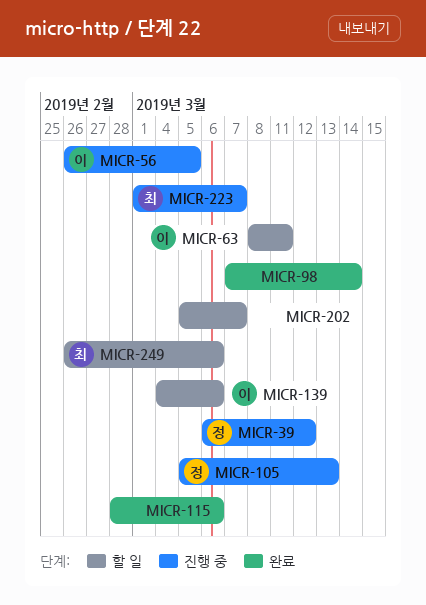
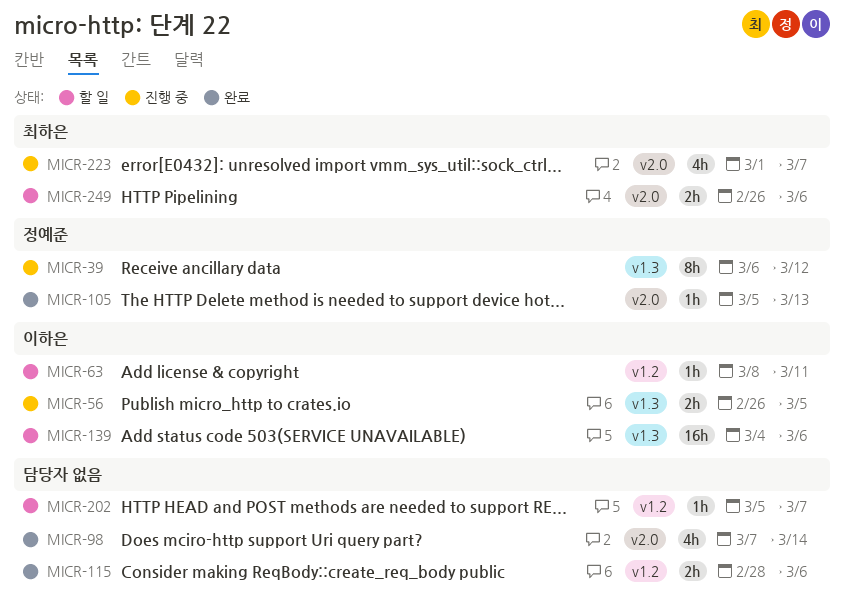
MICR-105, status: 진행 중 -> 완료

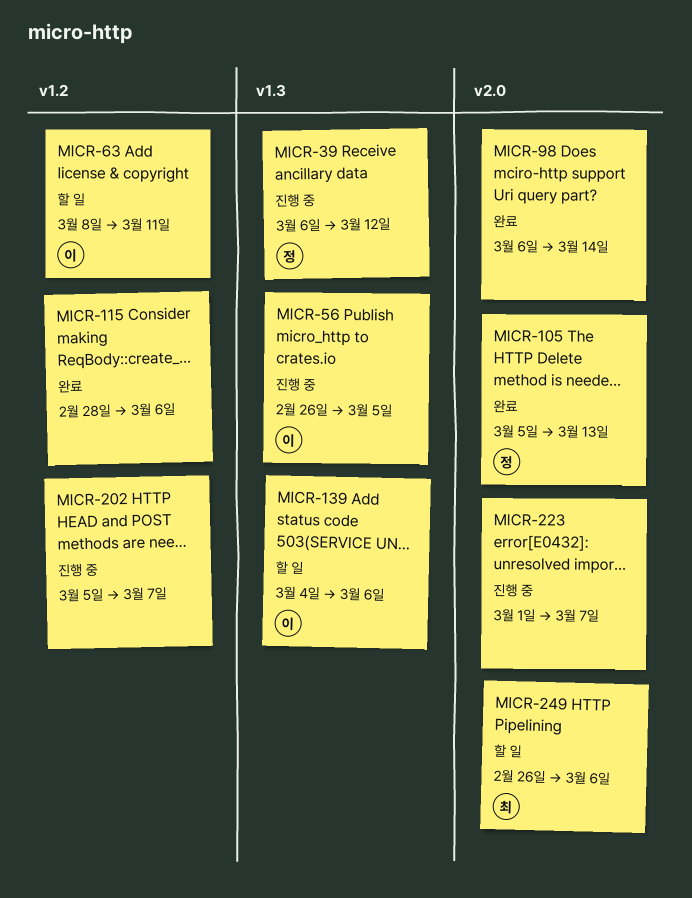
MICR-98, start: Mar 7 -> Mar 6
MICR-202, status: 할 일 -> 진행 중
MICR-223, owner: 최하은 -> none

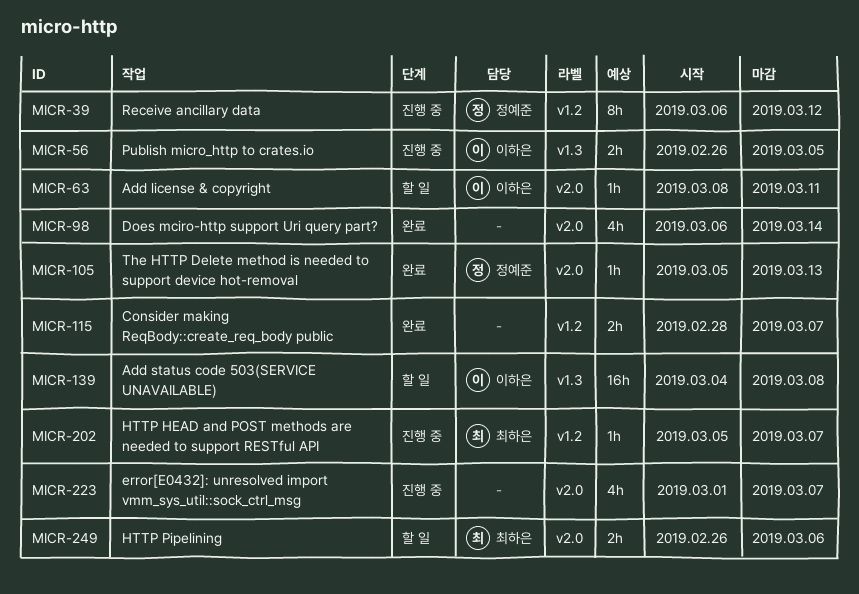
MICR-39, label: v1.3 -> v1.2
MICR-63, label: v1.2 -> v2.0
MICR-115, due: Mar 6 -> Mar 7
MICR-139, due: Mar 6 -> Mar 8
MICR-202, owner: none -> 최하은

